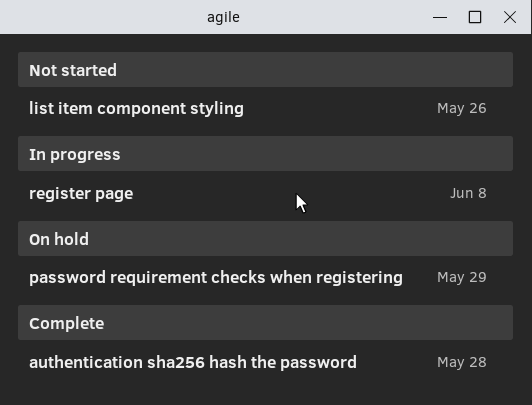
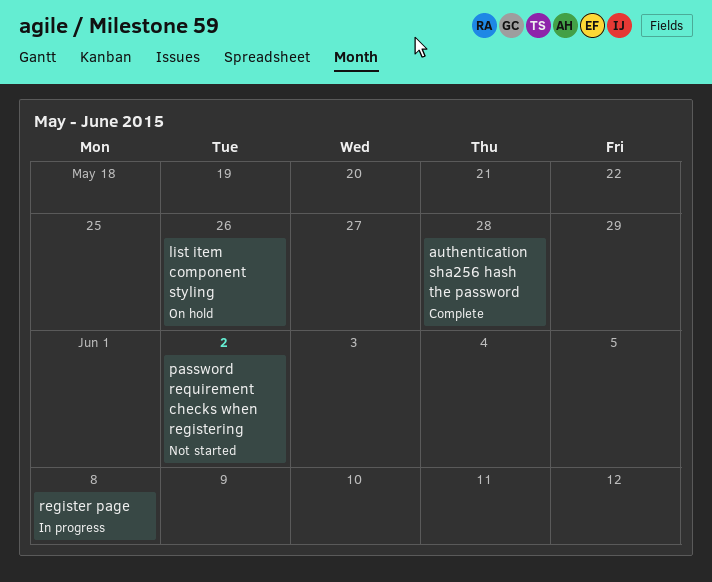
list item component styling, status: Not started -> On hold
password requirement checks when registering, status: On hold -> Not started
password requirement checks when registering, due: May 29 -> Jun 2

